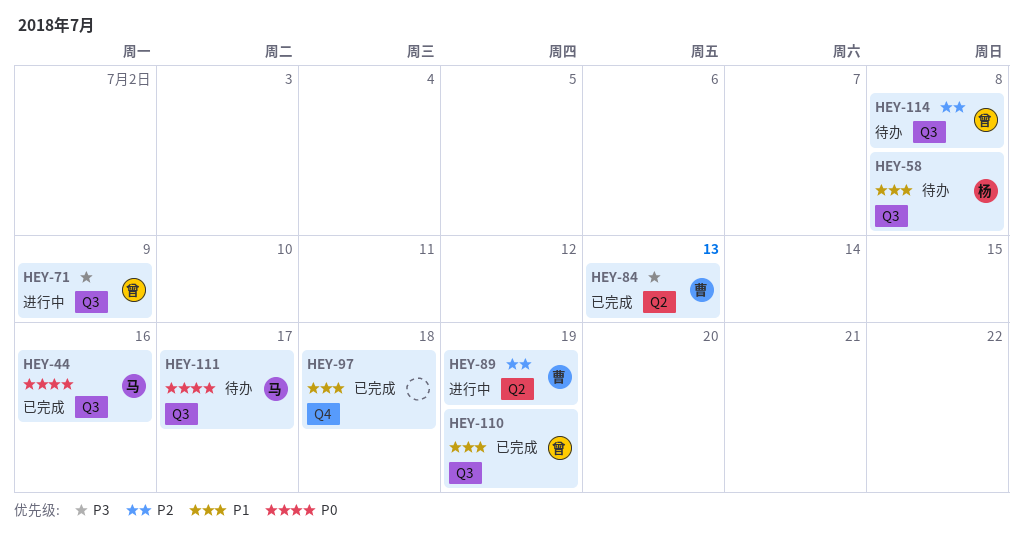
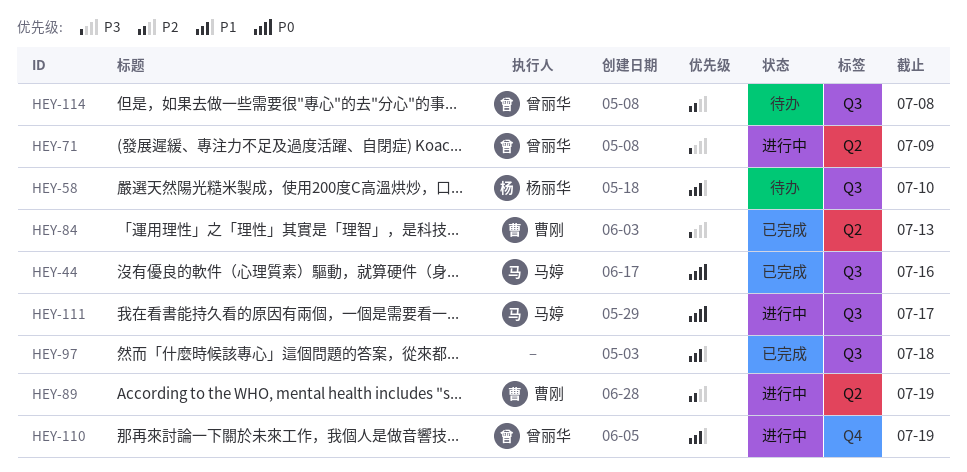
HEY-58, due: Jul 8 -> Jul 10
HEY-71, label: Q3 -> Q2
HEY-97, label: Q4 -> Q3
HEY-110, status: 已完成 -> 进行中
HEY-110, label: Q3 -> Q4
HEY-111, status: 待办 -> 进行中

